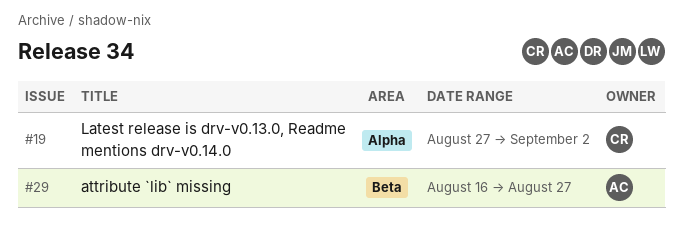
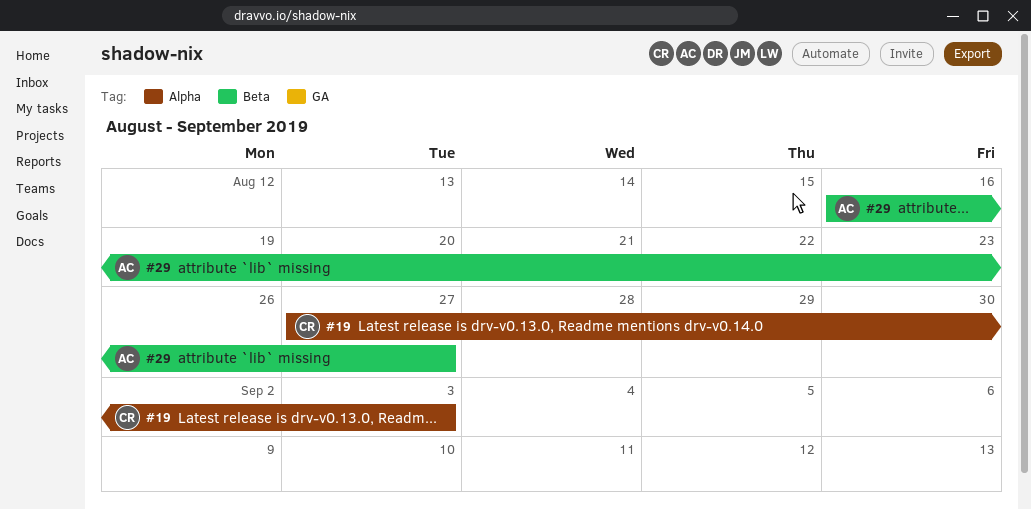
#19, due: Sep 2 -> Sep 3

